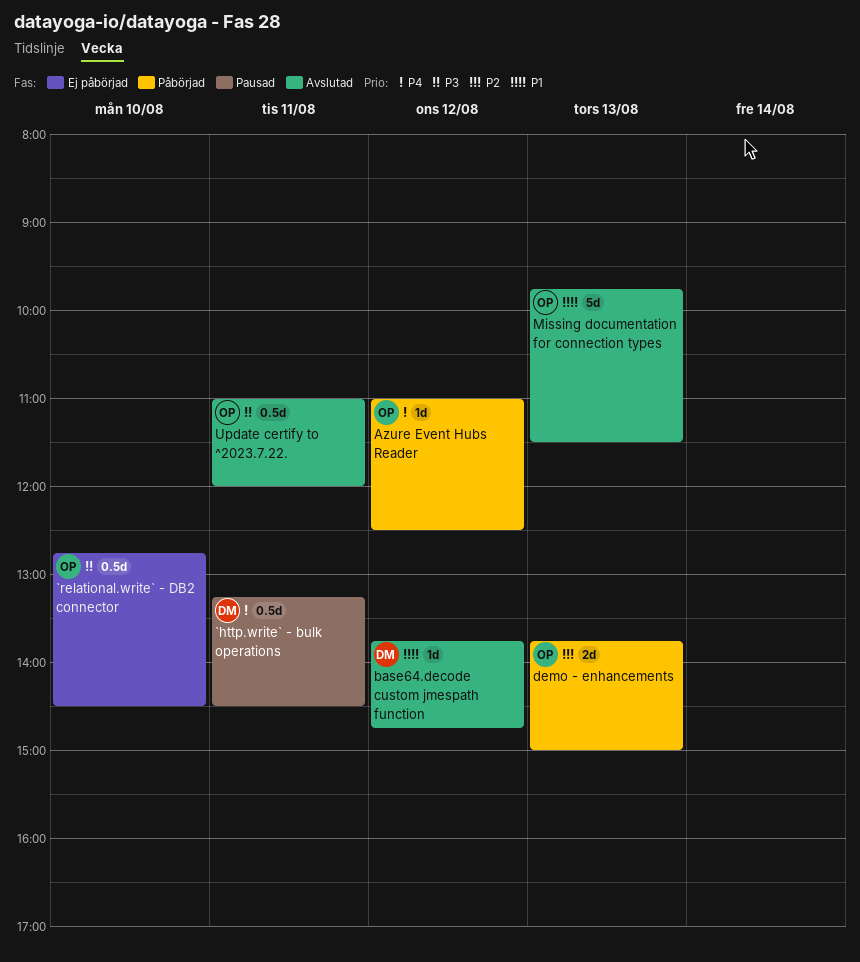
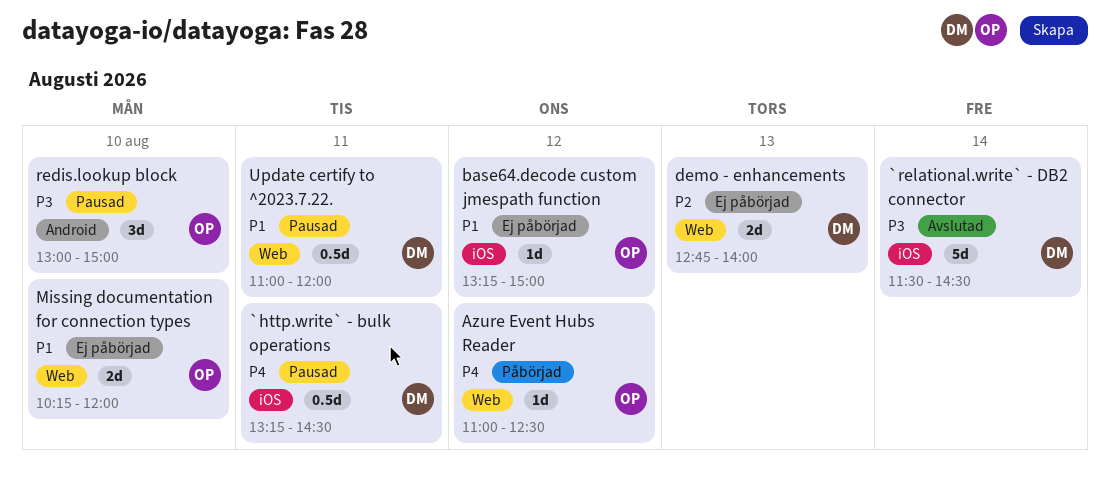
`relational.write` - DB2 connector, status: Ej påbörjad -> Avslutad
`relational.write` - DB2 connector, owner: OP -> DM
`relational.write` - DB2 connector, estimate: 0.5d -> 5d
`relational.write` - DB2 connector, day: Aug 10 -> Aug 14
`relational.write` - DB2 connector, begins: 12:45 -> 11:30
base64.decode custom jmespath function, status: Avslutad -> Ej påbörjad
base64.decode custom jmespath function, owner: DM -> OP
base64.decode custom jmespath function, begins: 13:45 -> 13:15
base64.decode custom jmespath function, ends: 14:45 -> 15:00
demo - enhancements, status: Påbörjad -> Ej påbörjad
demo - enhancements, owner: OP -> DM
demo - enhancements, begins: 13:45 -> 12:45
demo - enhancements, ends: 15:00 -> 14:00
Missing documentation for connection types, status: Avslutad -> Ej påbörjad
Missing documentation for connection types, estimate: 5d -> 2d
Missing documentation for connection types, day: Aug 13 -> Aug 10
Missing documentation for connection types, begins: 09:45 -> 10:15
Missing documentation for connection types, ends: 11:30 -> 12:00
redis.lookup block: none -> present
Update certify to ^2023.7.22., status: Avslutad -> Pausad
Update certify to ^2023.7.22., owner: OP -> DM
Update certify to ^2023.7.22., priority: P3 -> P1

